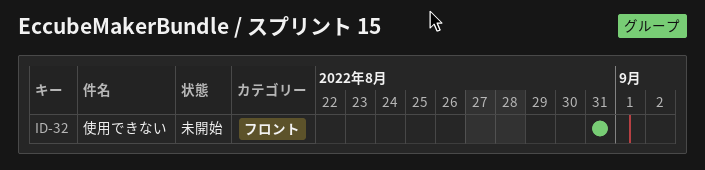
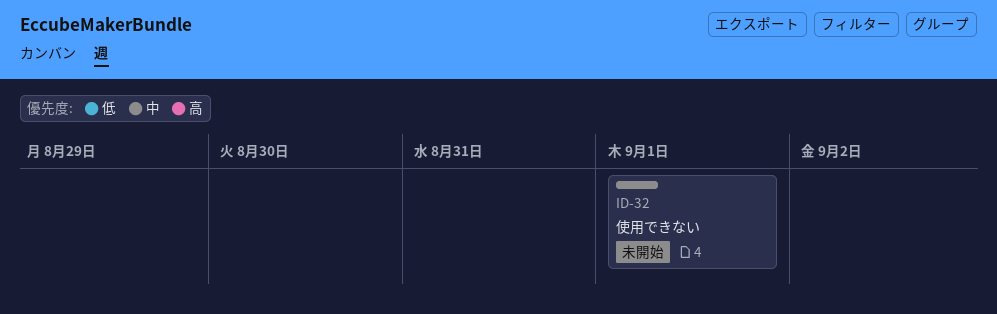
ID-32, due: Aug 31 -> Sep 1

